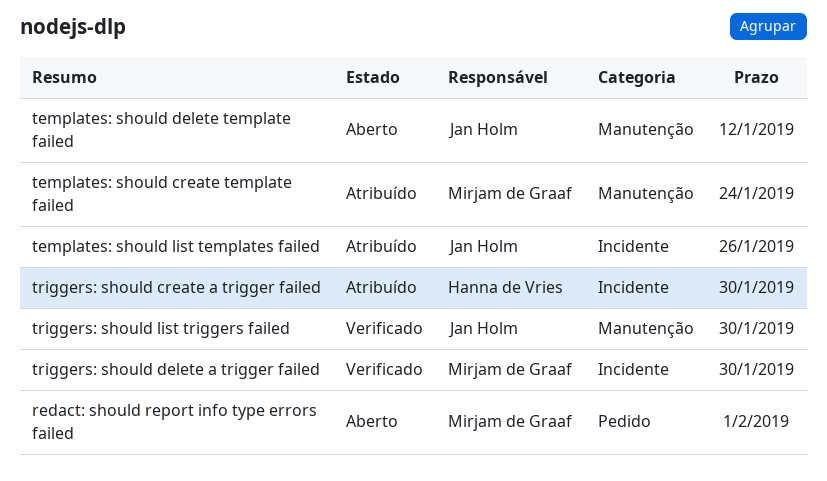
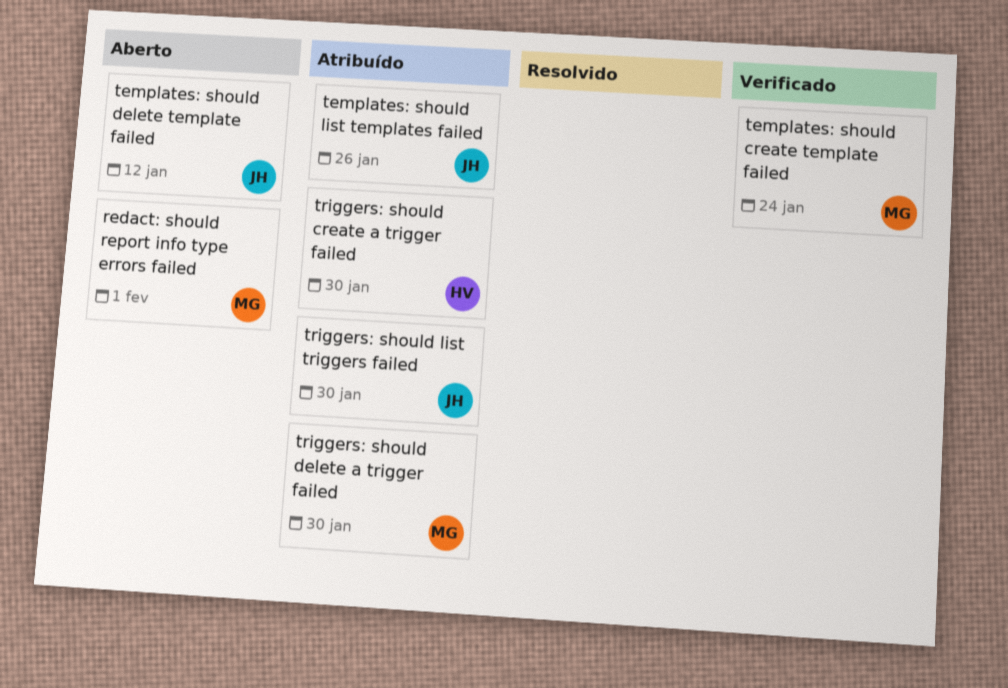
templates: should create template failed, status: Atribuído -> Verificado
triggers: should delete a trigger failed, status: Verificado -> Atribuído
triggers: should list triggers failed, status: Verificado -> Atribuído

